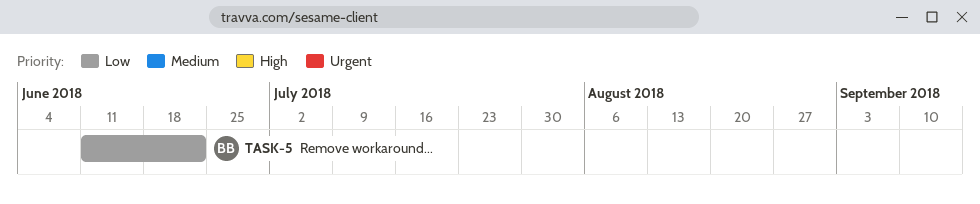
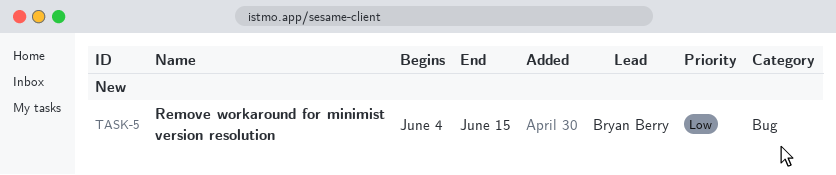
TASK-5, start: Jun 11 -> Jun 4
TASK-5, due: Jun 22 -> Jun 15

